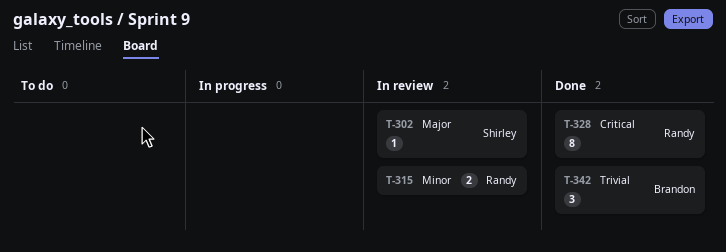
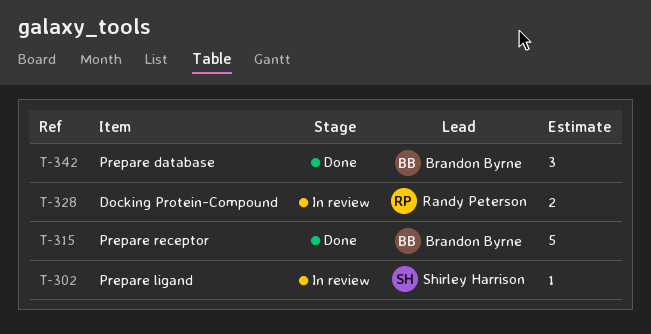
T-315, status: In review -> Done
T-315, owner: Randy Peterson -> Brandon Byrne
T-315, estimate: 2 -> 5
T-328, status: Done -> In review
T-328, estimate: 8 -> 2

